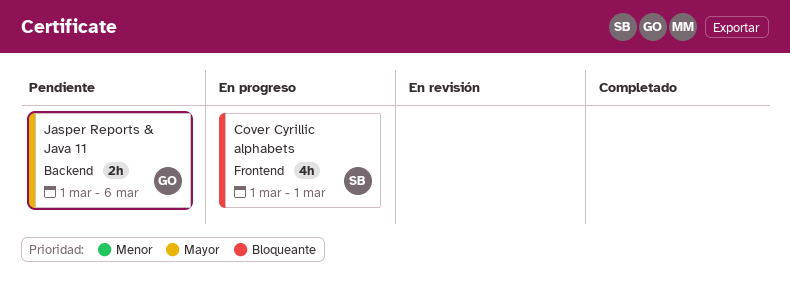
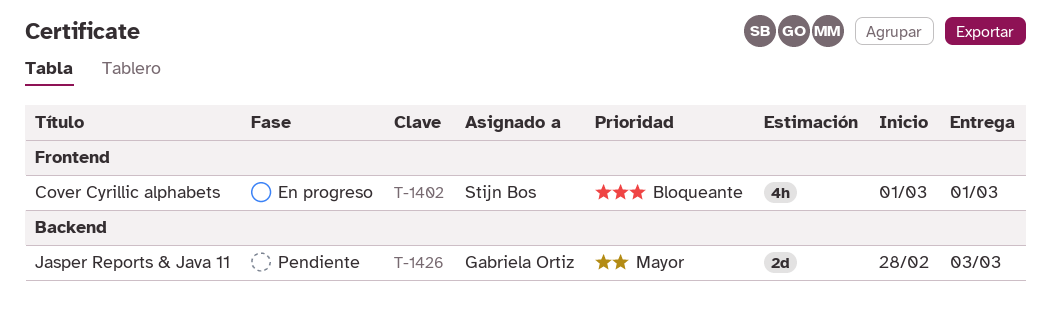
Jasper Reports & Java 11, estimate: 2h -> 2d
Jasper Reports & Java 11, start: Mar 1 -> Feb 28
Jasper Reports & Java 11, due: Mar 6 -> Mar 3

